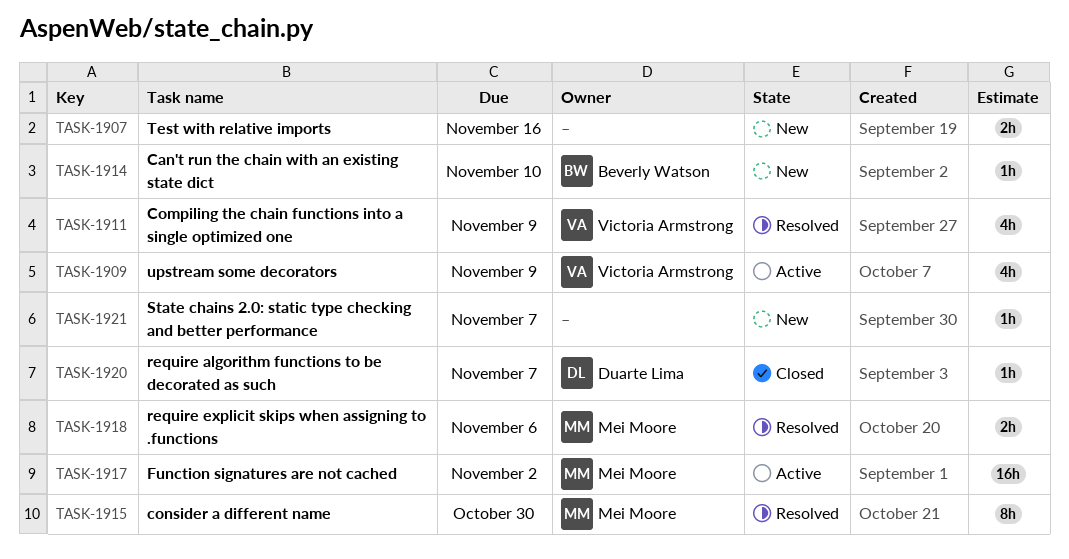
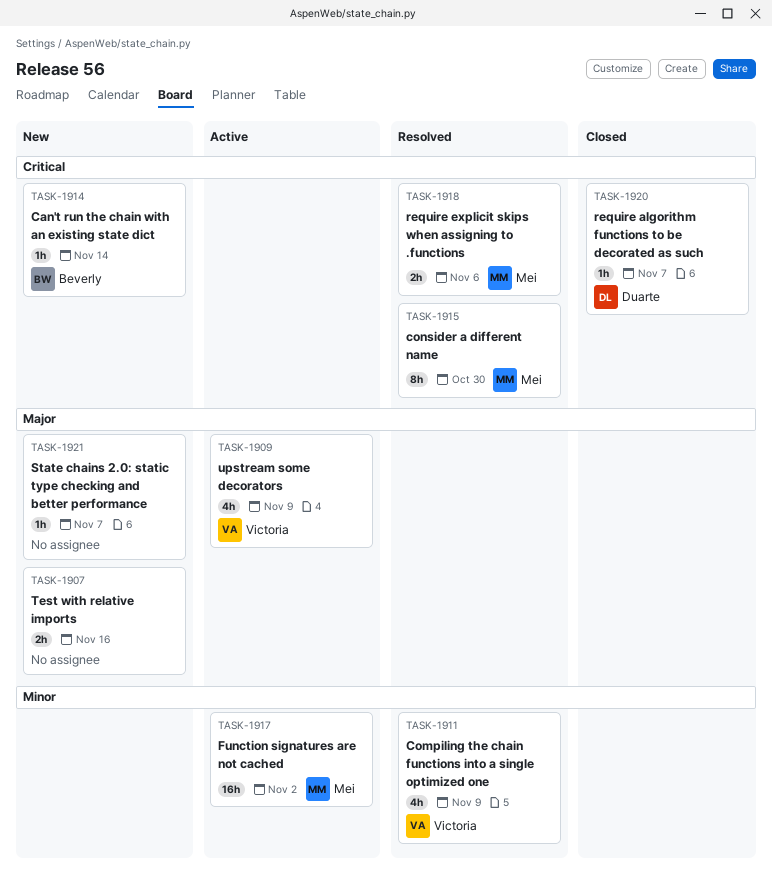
TASK-1914, due: Nov 10 -> Nov 14

